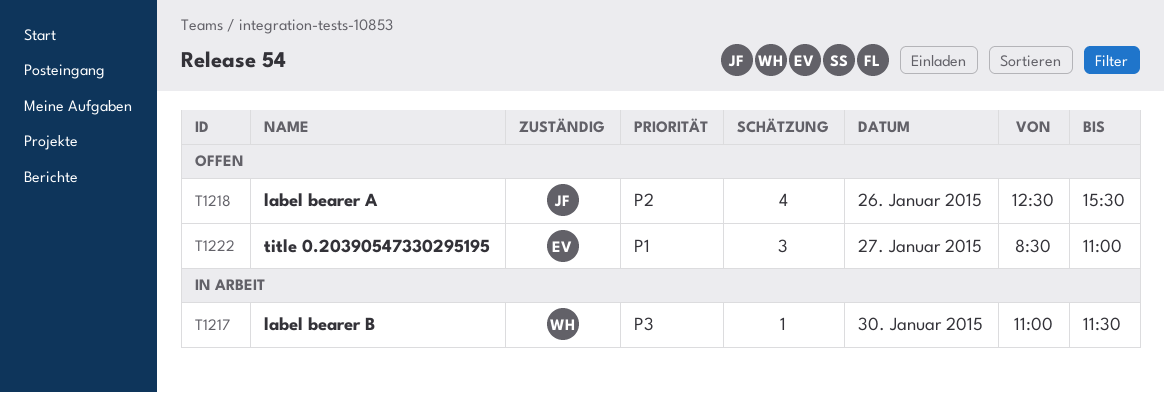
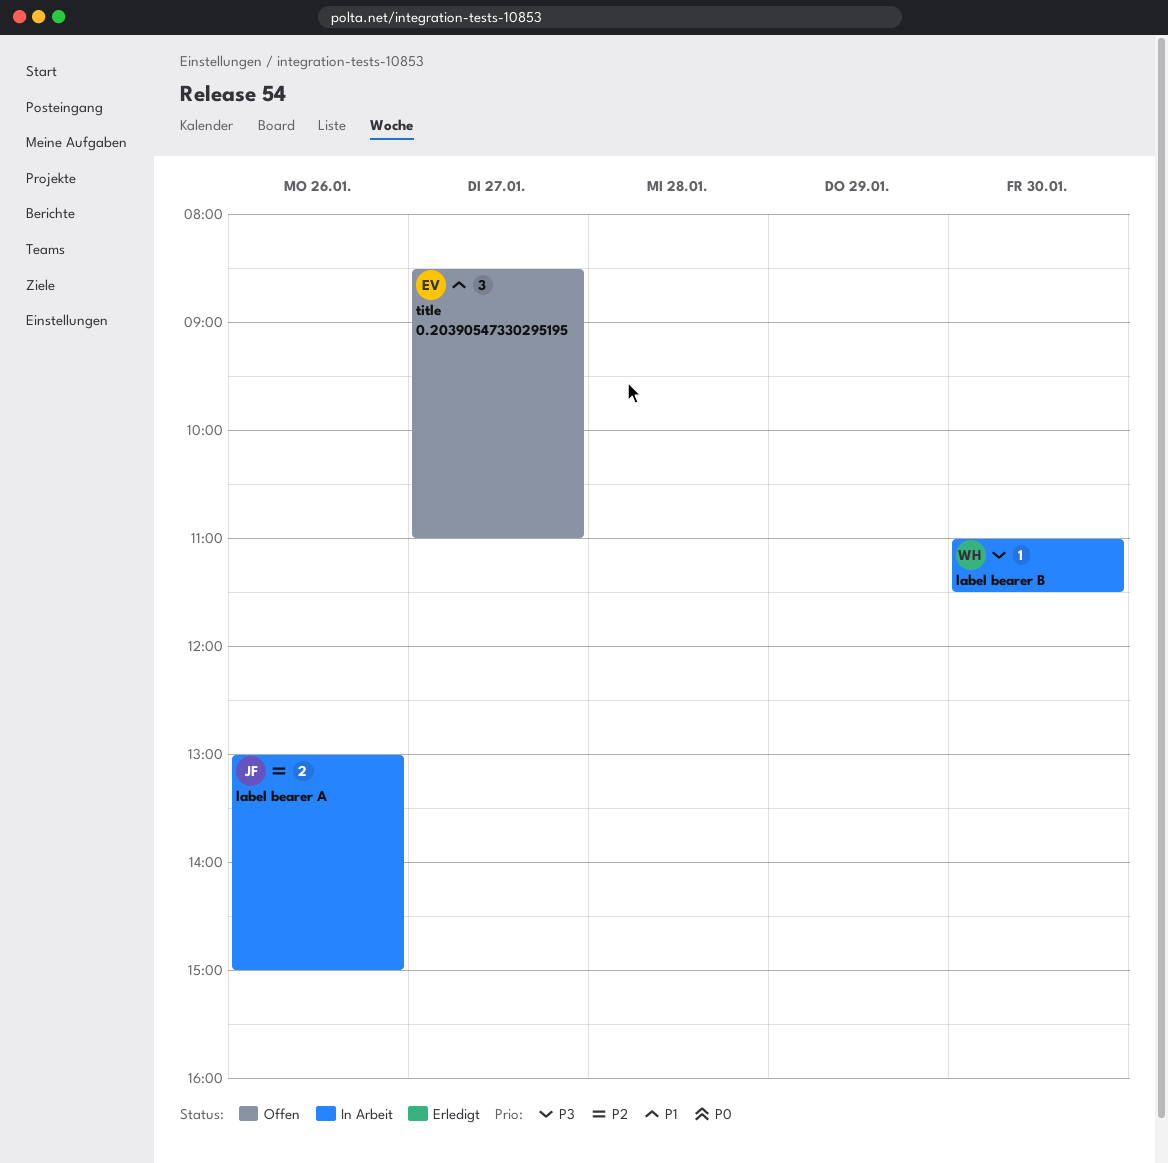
label bearer A, status: Offen -> In Arbeit
label bearer A, estimate: 4 -> 2
label bearer A, begins: 12:30 -> 13:00
label bearer A, ends: 15:30 -> 15:00

